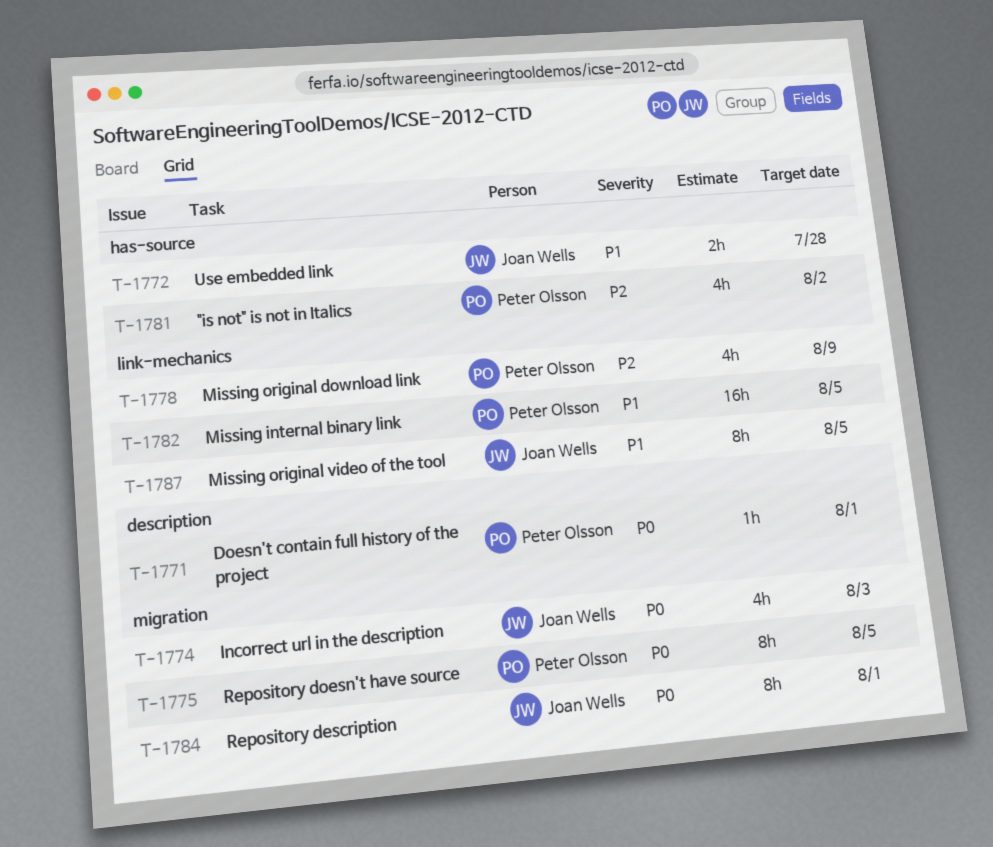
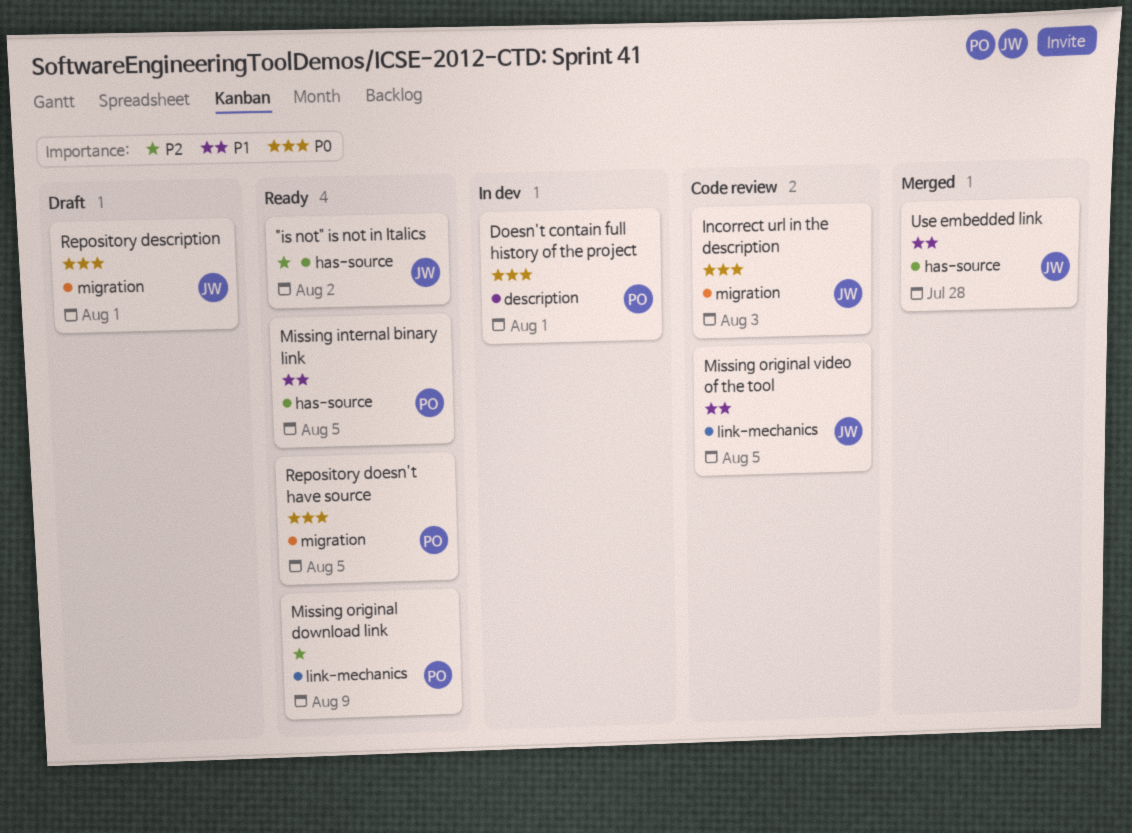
"is not" is not in Italics, owner: Peter Olsson -> Joan Wells
Missing internal binary link, label: link-mechanics -> has-source

